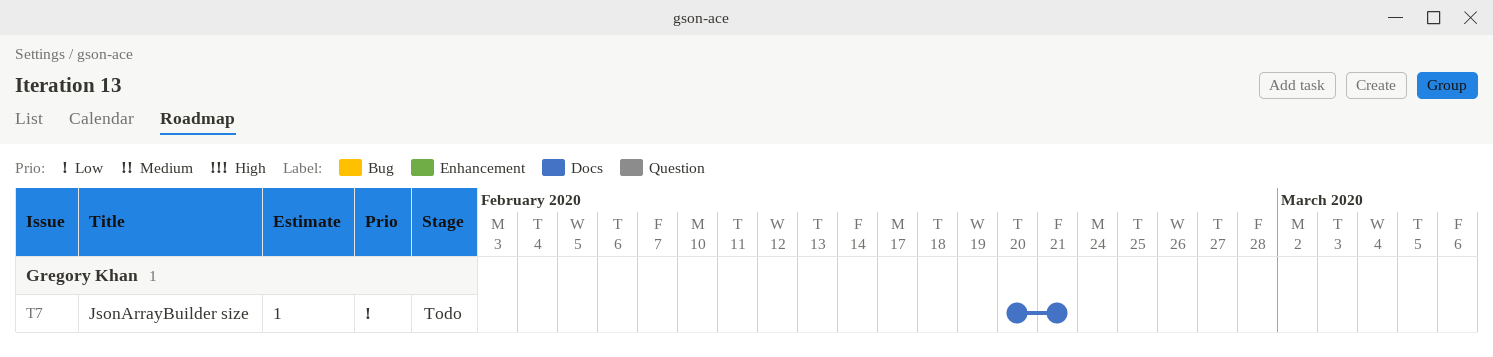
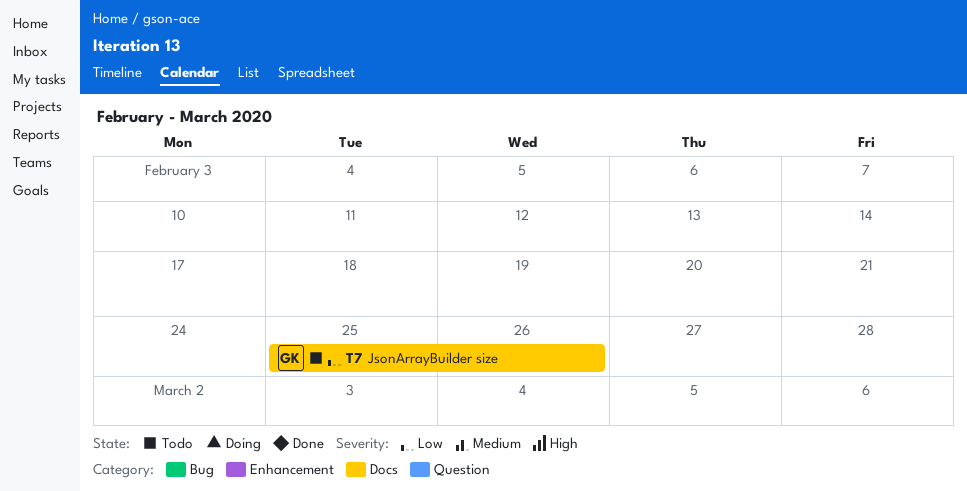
T7, start: Feb 20 -> Feb 25
T7, due: Feb 21 -> Feb 26

